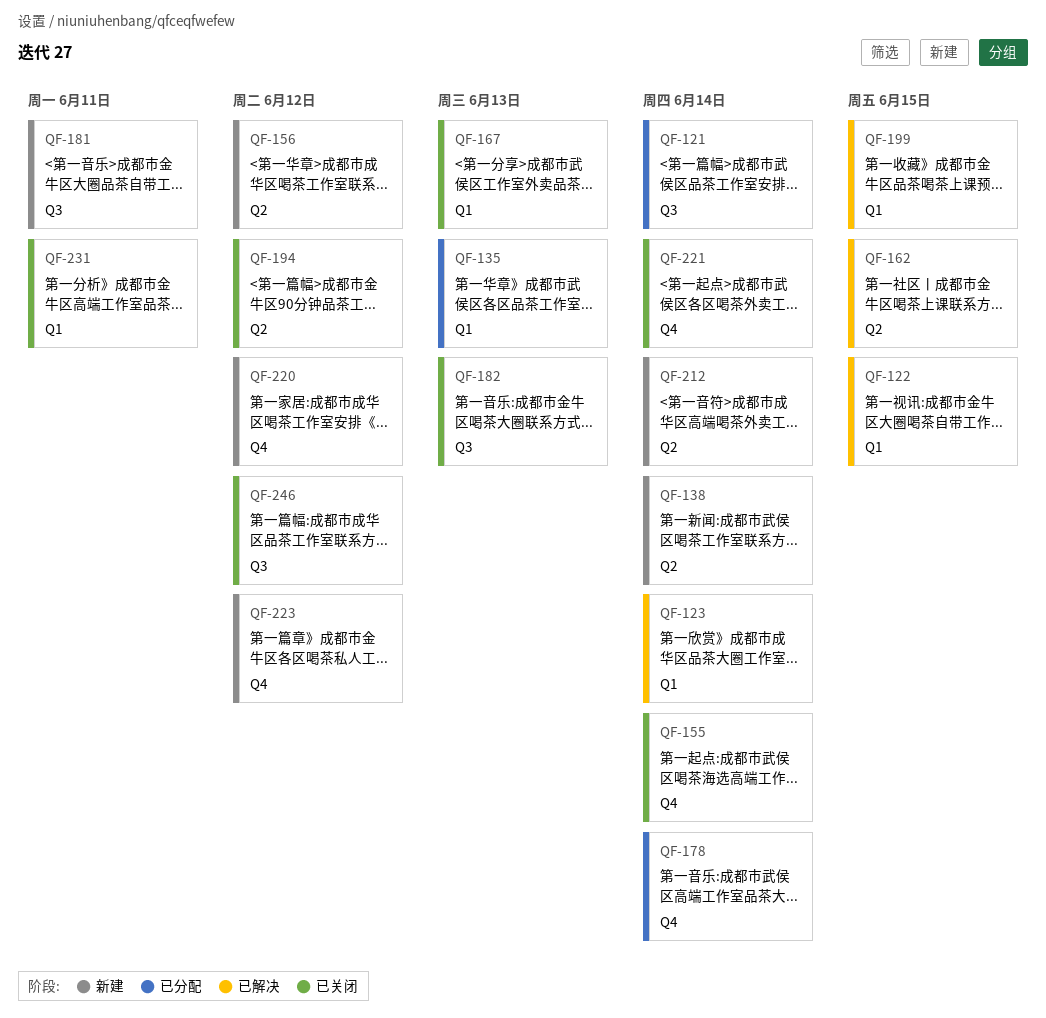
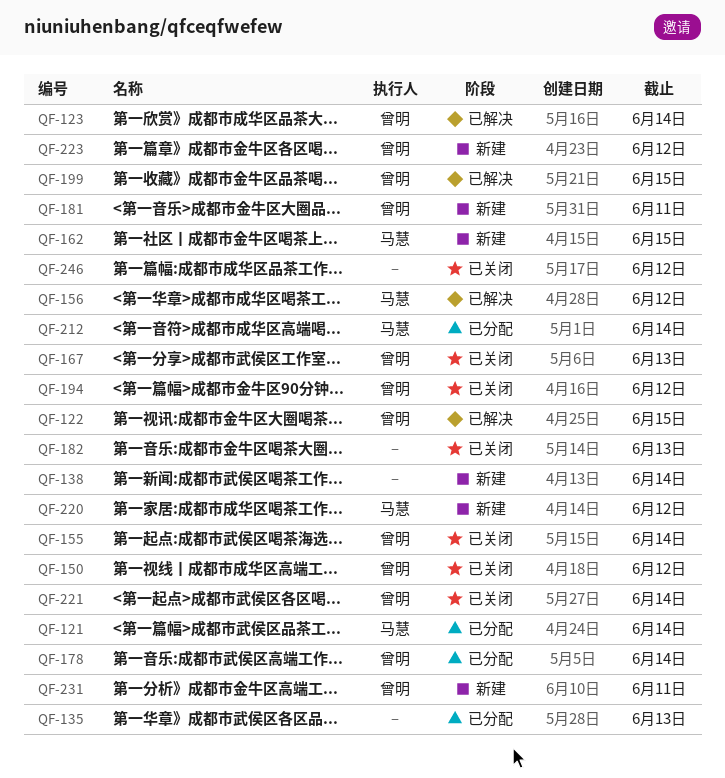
QF-150: none -> present
QF-156, status: 新建 -> 已解决
QF-162, status: 已解决 -> 新建
QF-212, status: 新建 -> 已分配
QF-231, status: 已关闭 -> 新建

